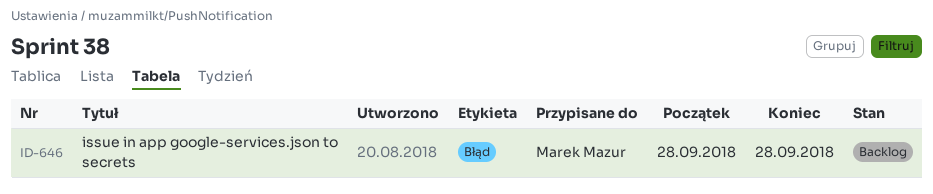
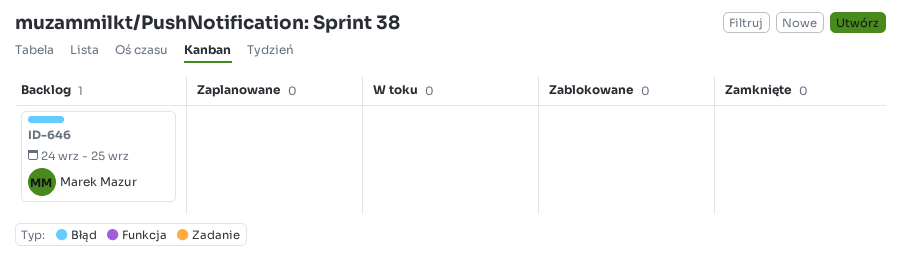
ID-646, start: Sep 28 -> Sep 24
ID-646, due: Sep 28 -> Sep 25

